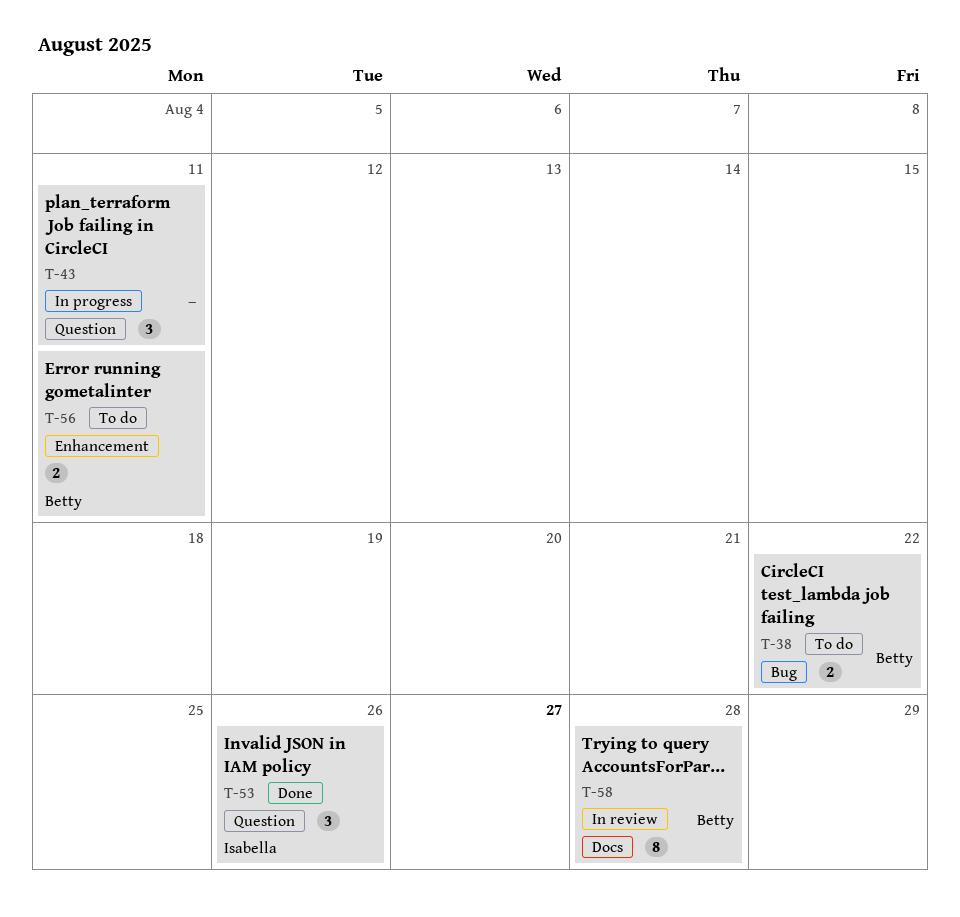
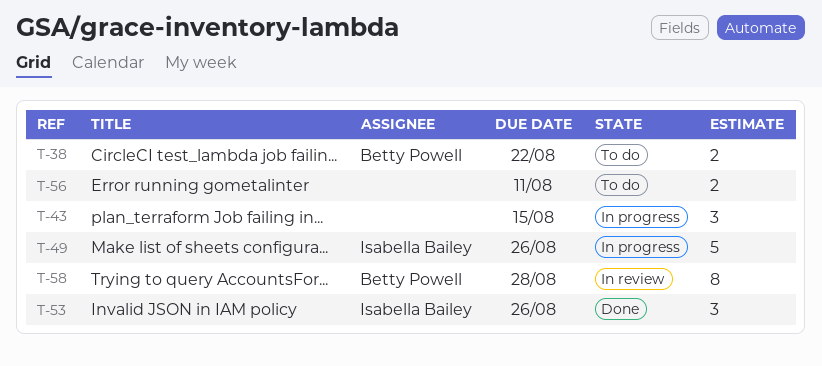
T-43, due: Aug 11 -> Aug 15
T-49: none -> present
T-56, owner: Betty Powell -> none

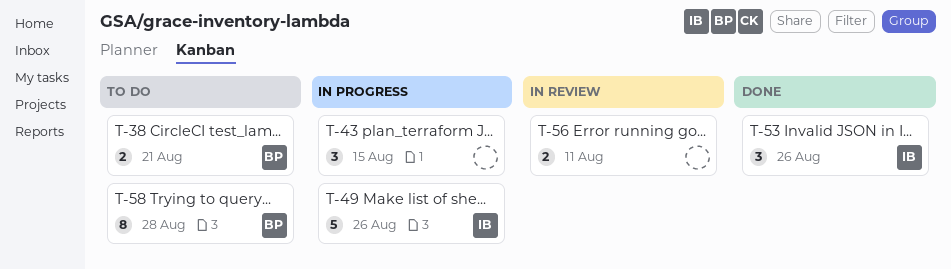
T-38, due: Aug 22 -> Aug 21
T-56, status: To do -> In review
T-58, status: In review -> To do

